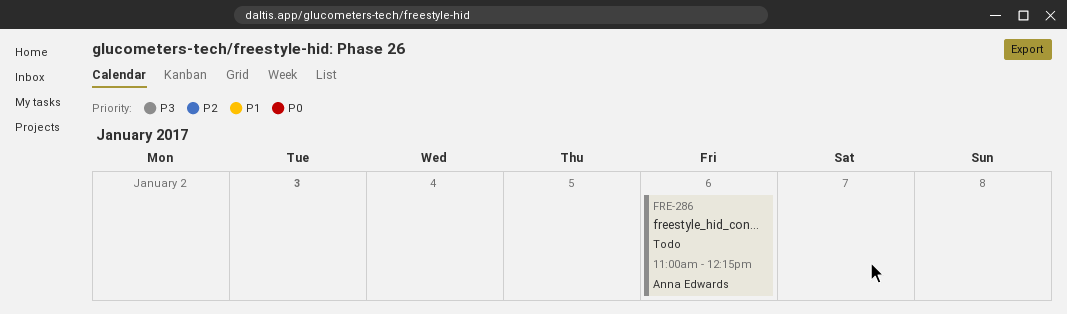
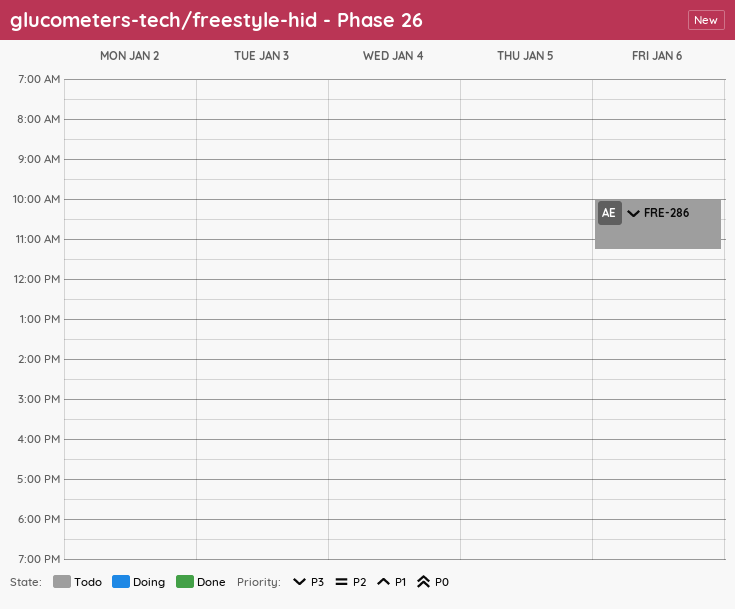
FRE-286, begins: 11:00 -> 10:00
FRE-286, ends: 12:15 -> 11:15

